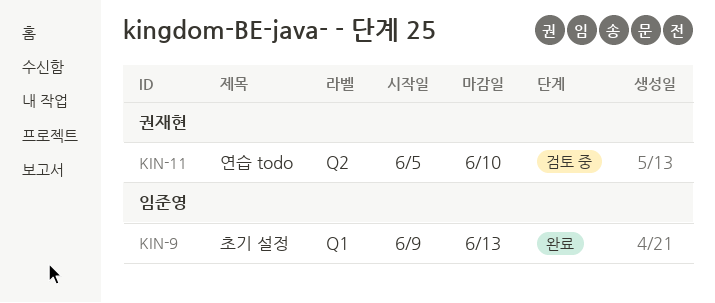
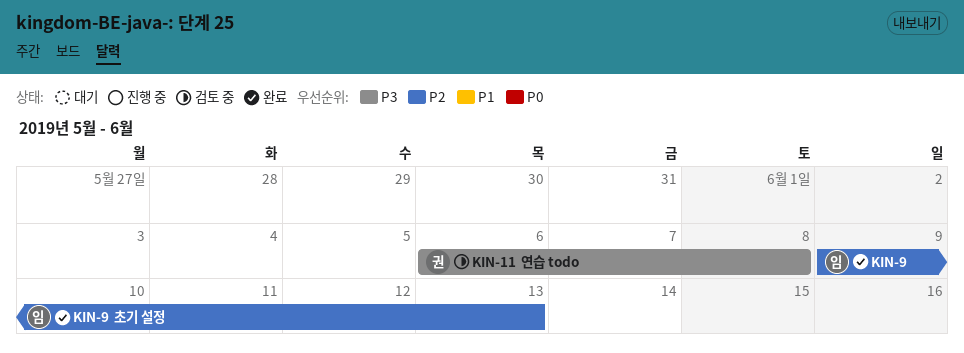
KIN-11, start: Jun 5 -> Jun 6
KIN-11, due: Jun 10 -> Jun 8

